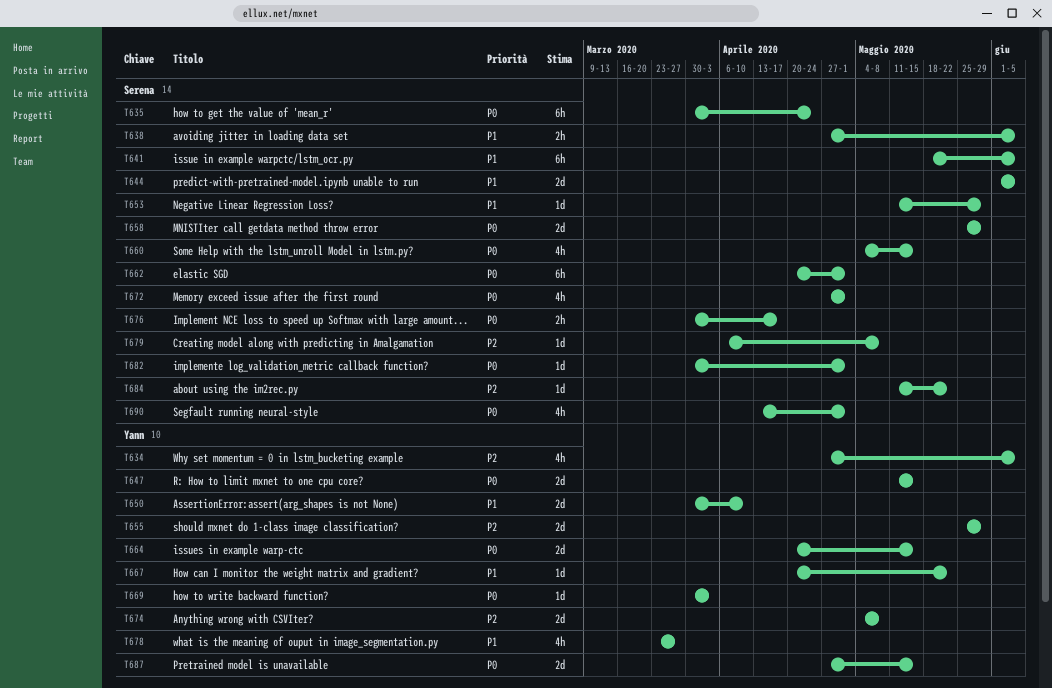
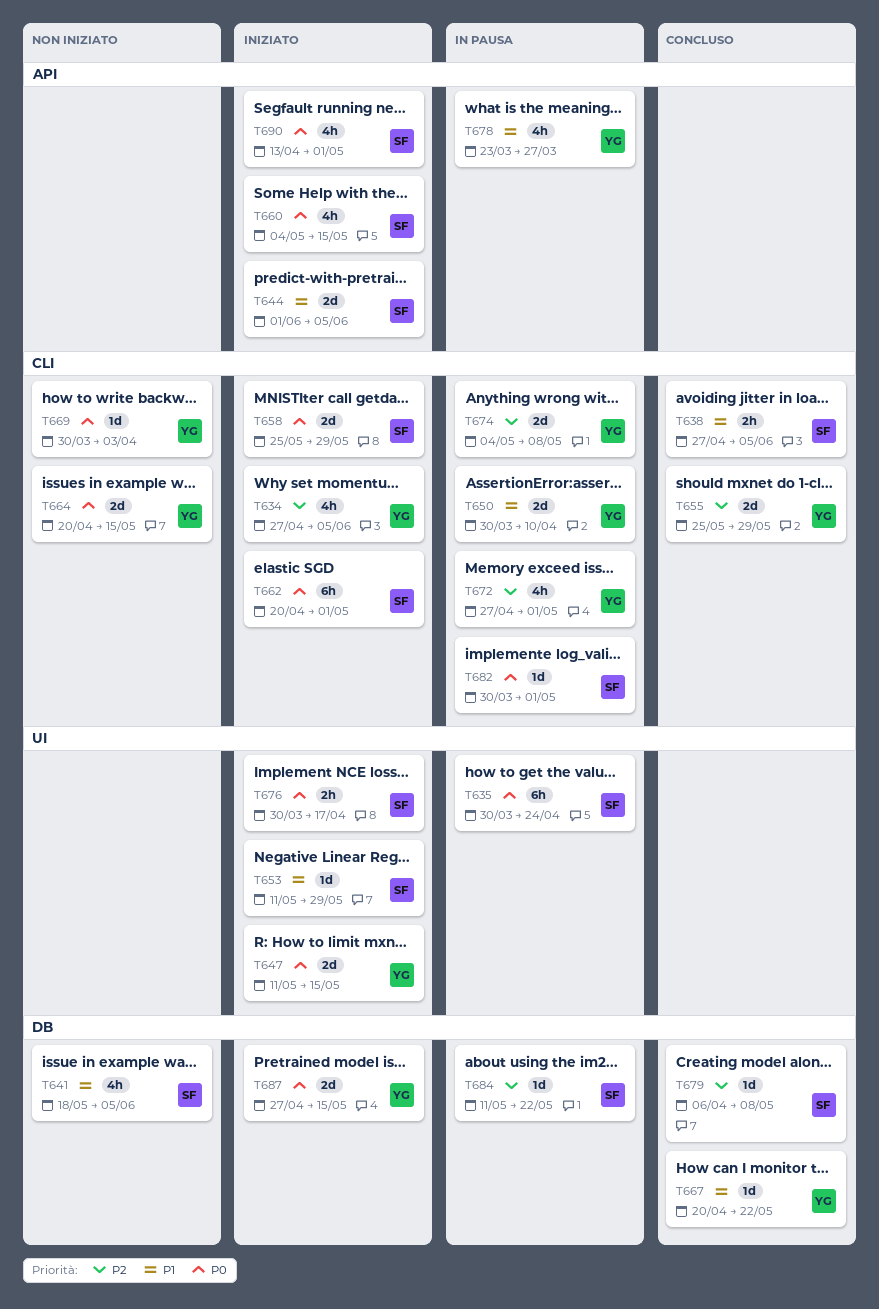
T641, estimate: 6h -> 4h
T672, owner: Serena -> Yann
T672, priority: P0 -> P2

